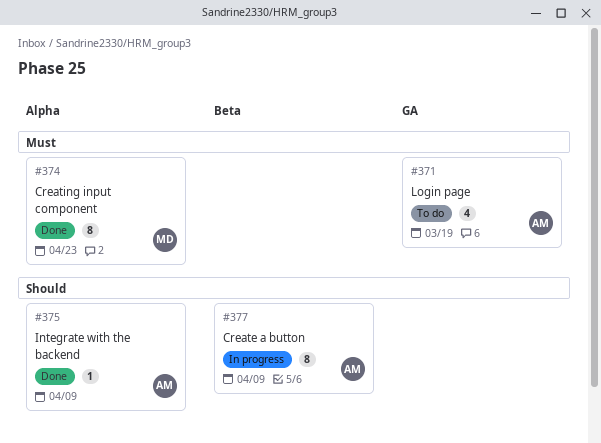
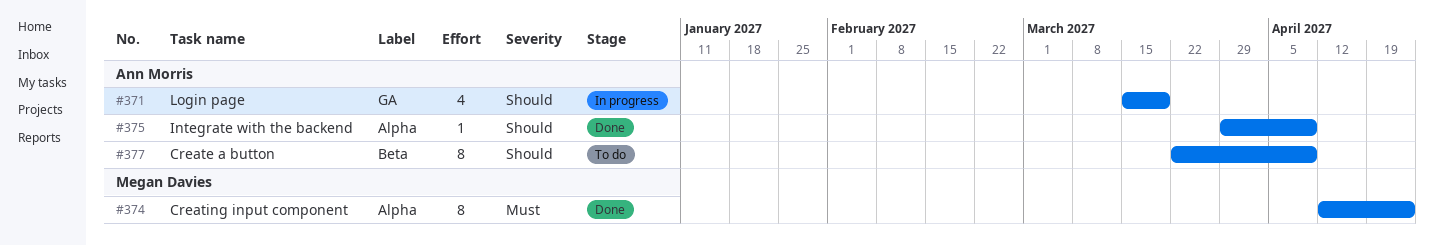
#371, status: To do -> In progress
#371, priority: Must -> Should
#377, status: In progress -> To do

